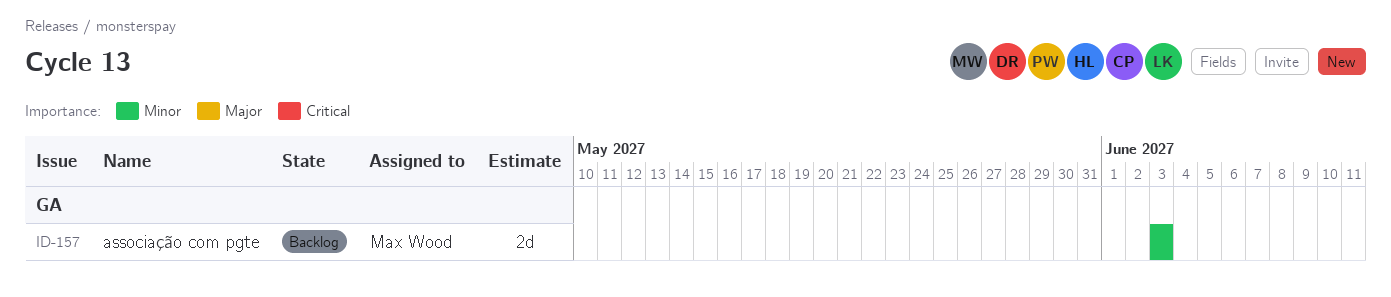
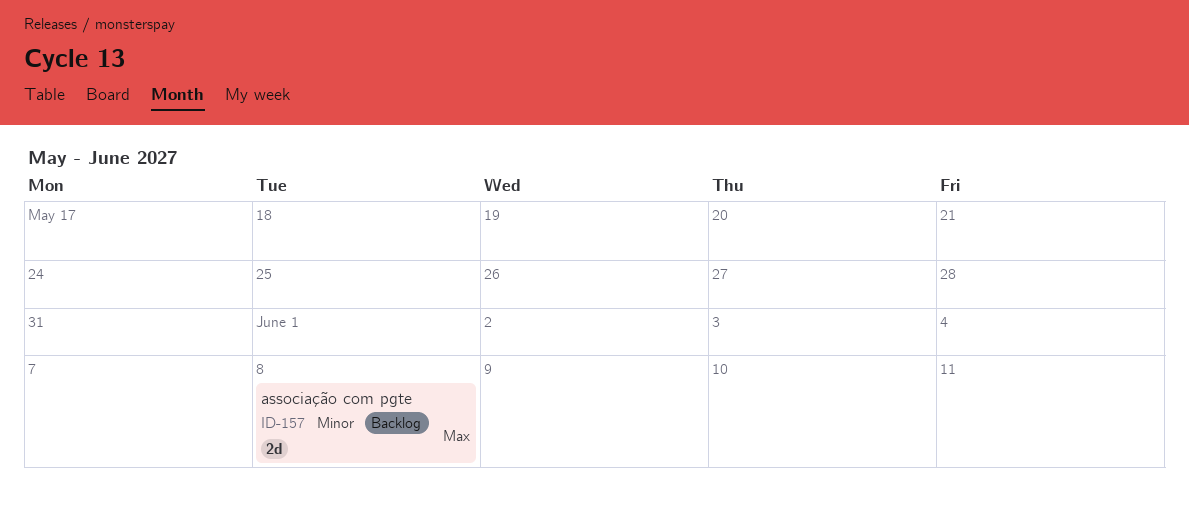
ID-157, due: Jun 3 -> Jun 8

